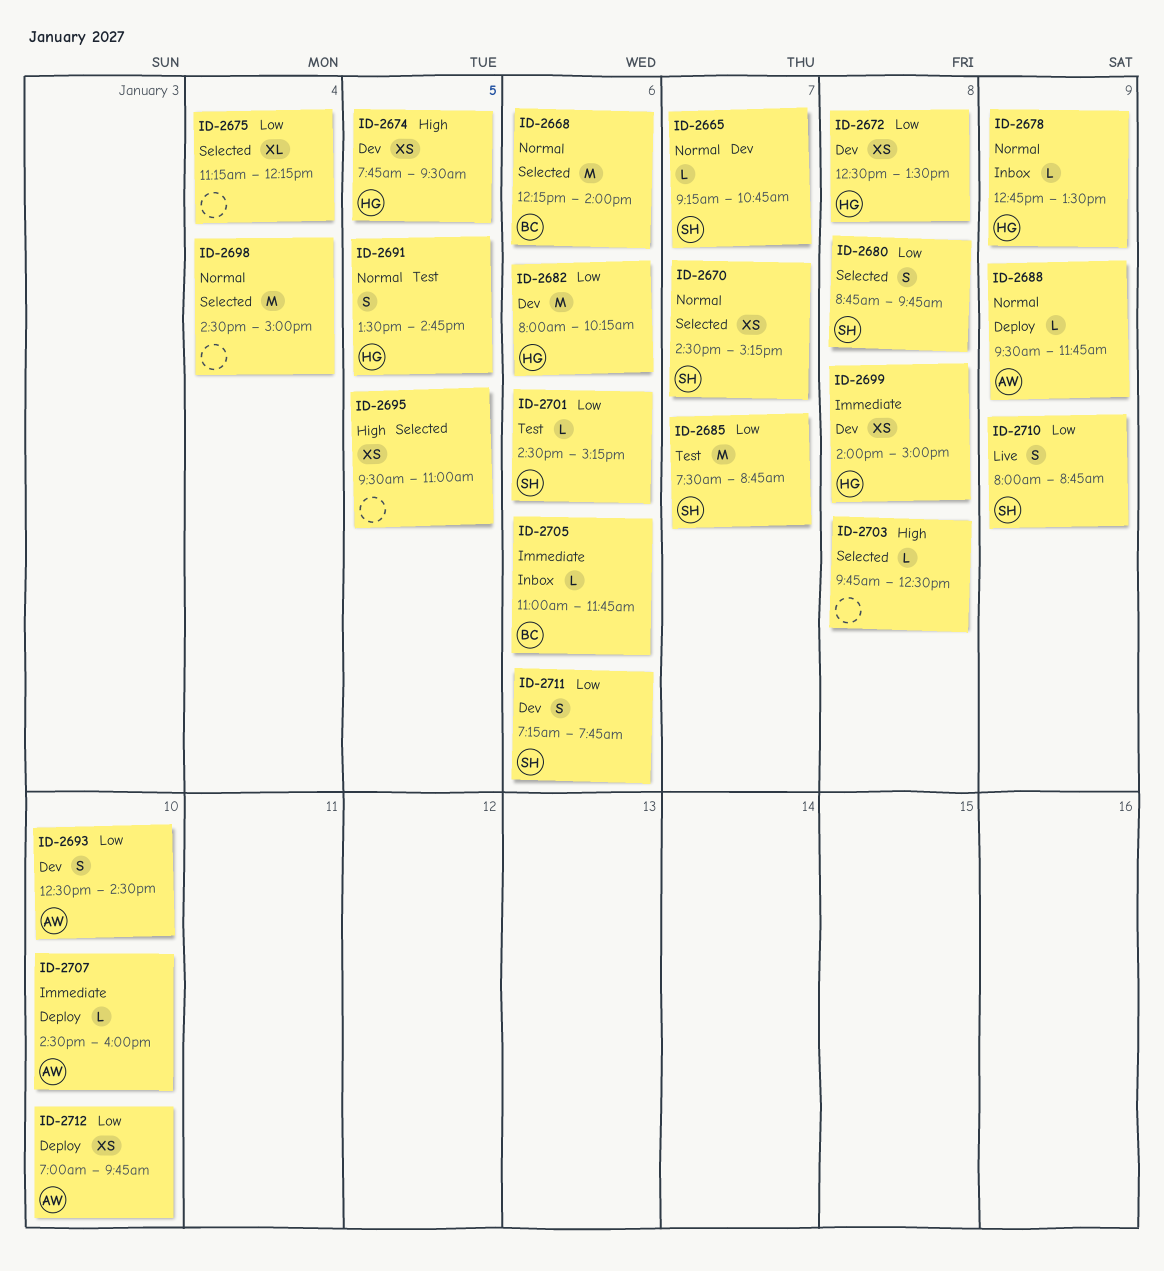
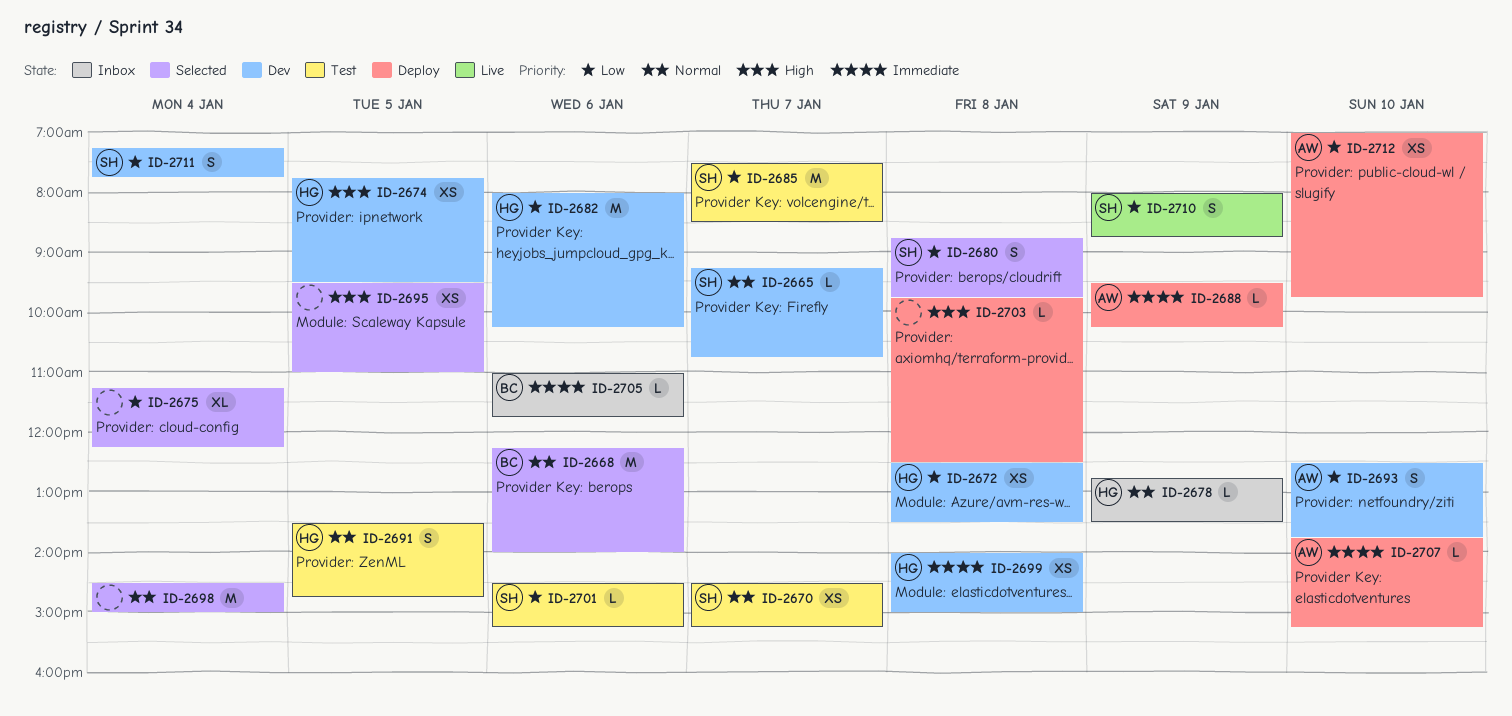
ID-2670, status: Selected -> Test
ID-2685, ends: 08:45 -> 08:30
ID-2688, priority: Normal -> Immediate
ID-2688, ends: 11:45 -> 10:15
ID-2693, ends: 14:30 -> 13:45
ID-2703, status: Selected -> Deploy
ID-2707, begins: 14:30 -> 13:45
ID-2707, ends: 16:00 -> 15:15
ID-2711, day: Jan 6 -> Jan 4

